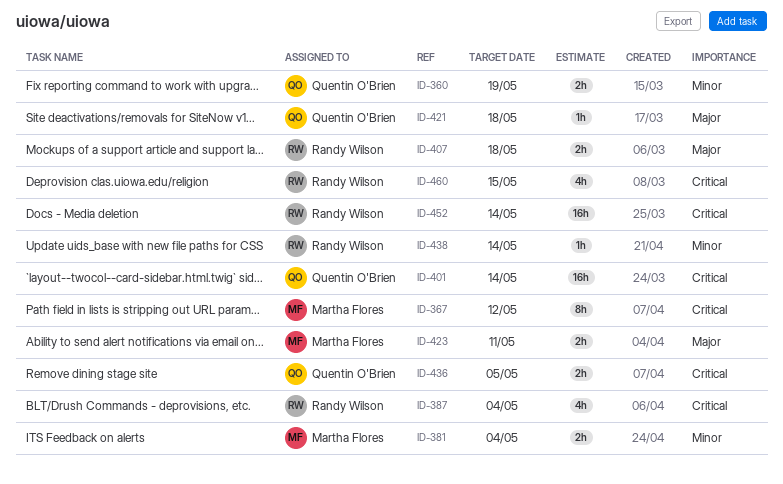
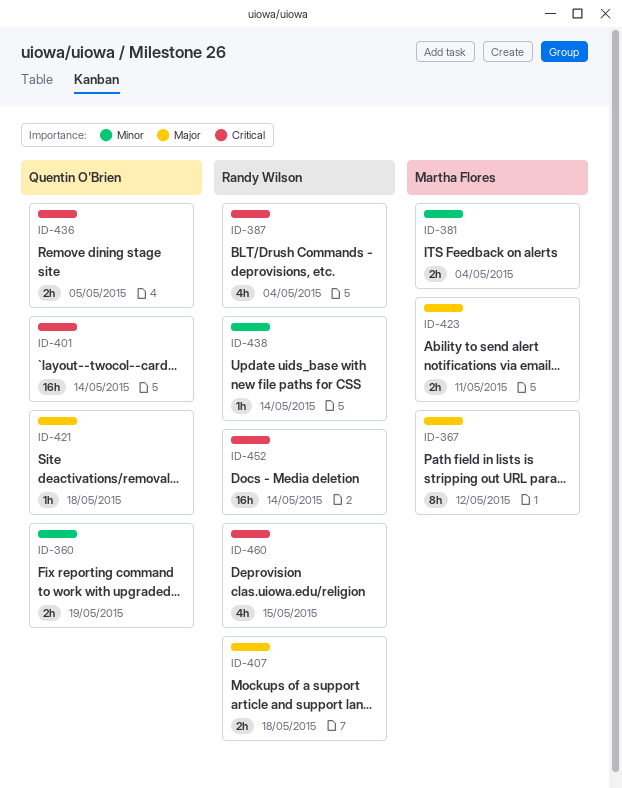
ID-367, priority: Critical -> Major

